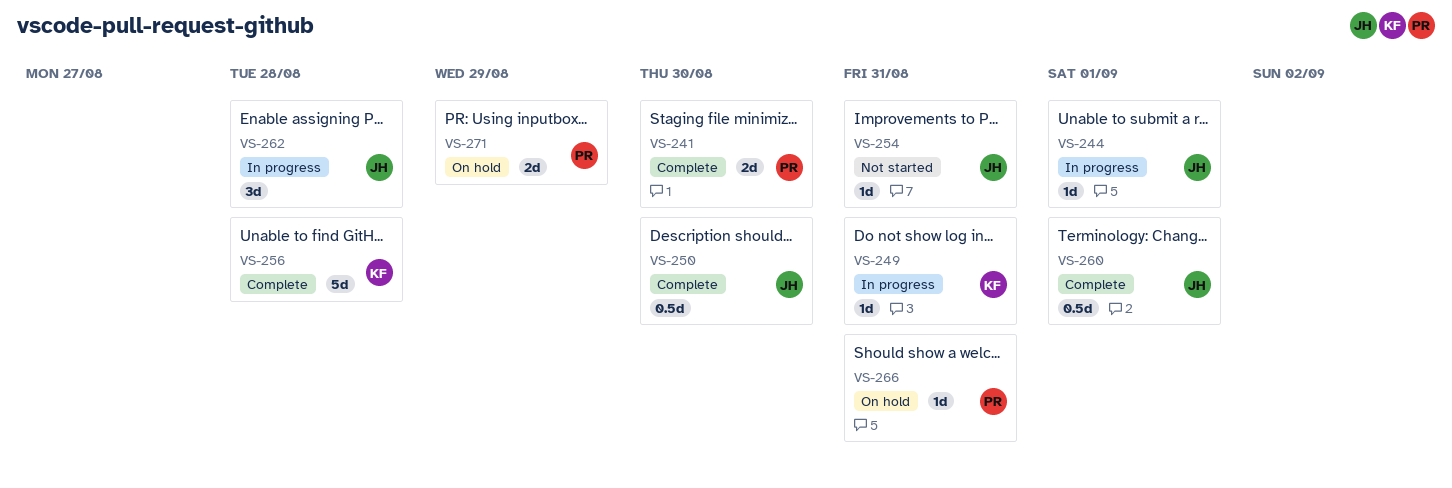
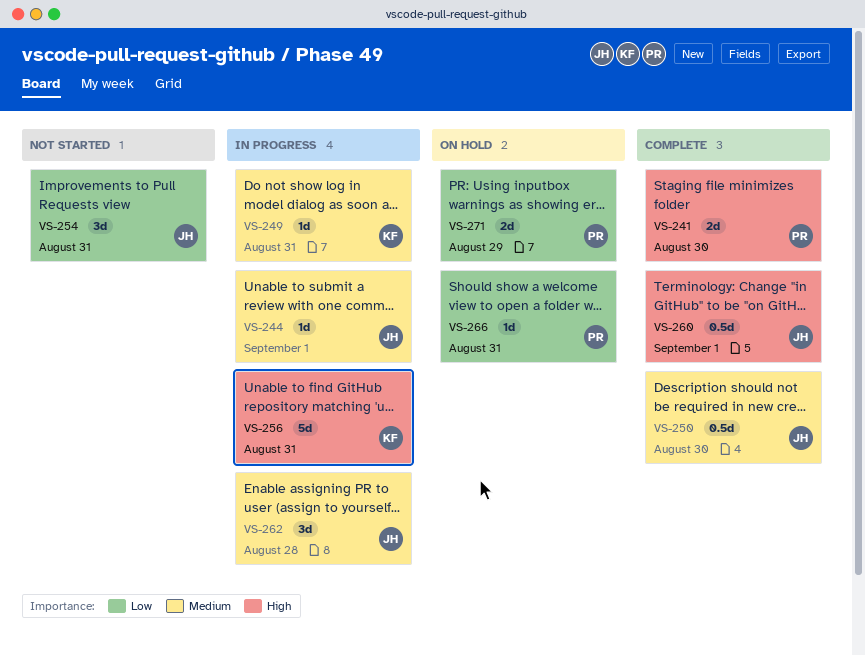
VS-254, estimate: 1d -> 3d
VS-256, status: Complete -> In progress
VS-256, due: Aug 28 -> Aug 31

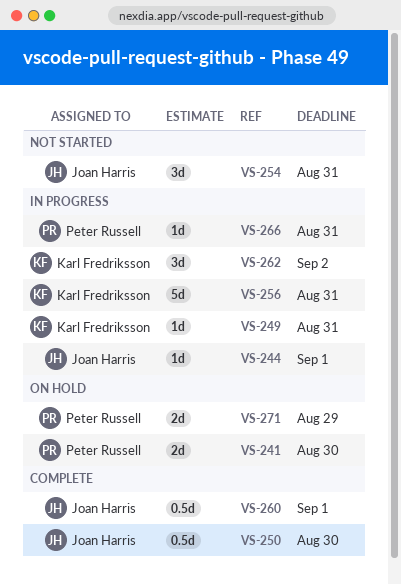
VS-241, status: Complete -> On hold
VS-262, owner: Joan Harris -> Karl Fredriksson
VS-262, due: Aug 28 -> Sep 2
VS-266, status: On hold -> In progress

